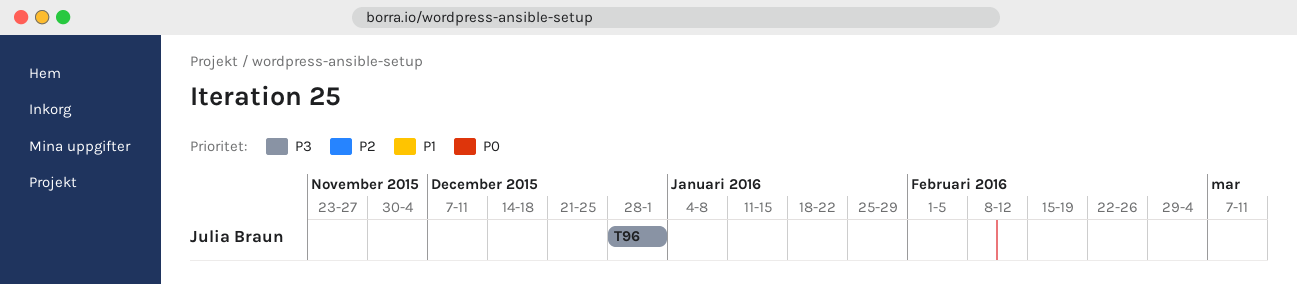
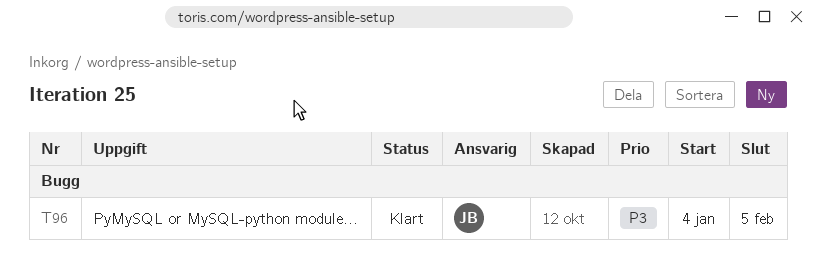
T96, start: Dec 28 -> Jan 4
T96, due: Jan 1 -> Feb 5

